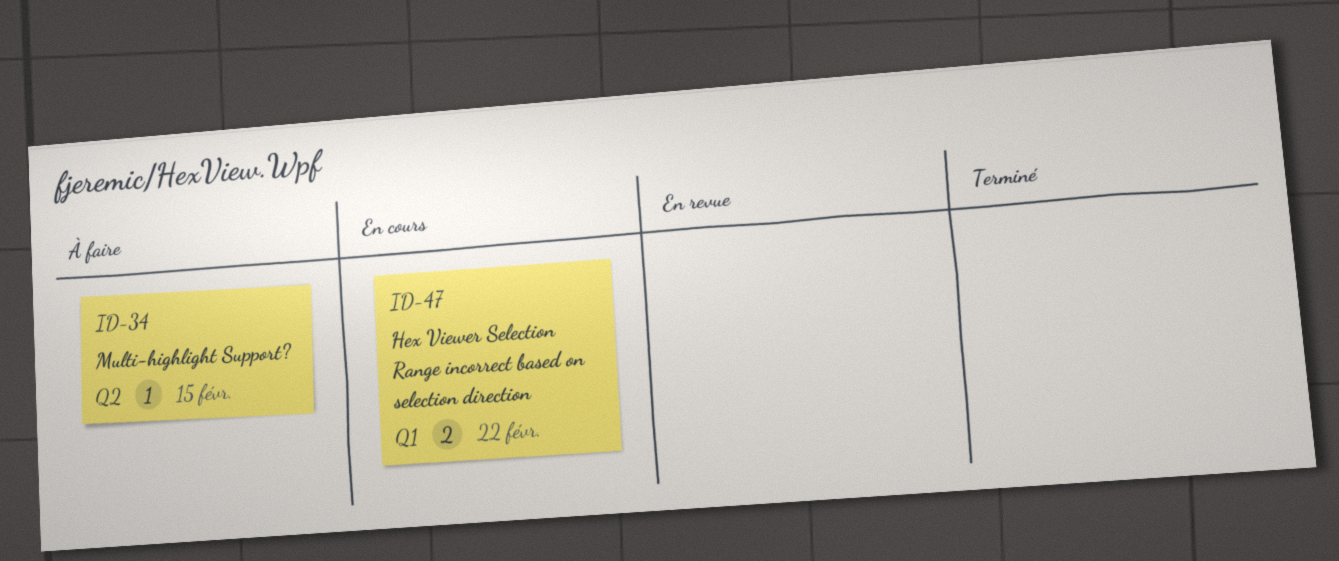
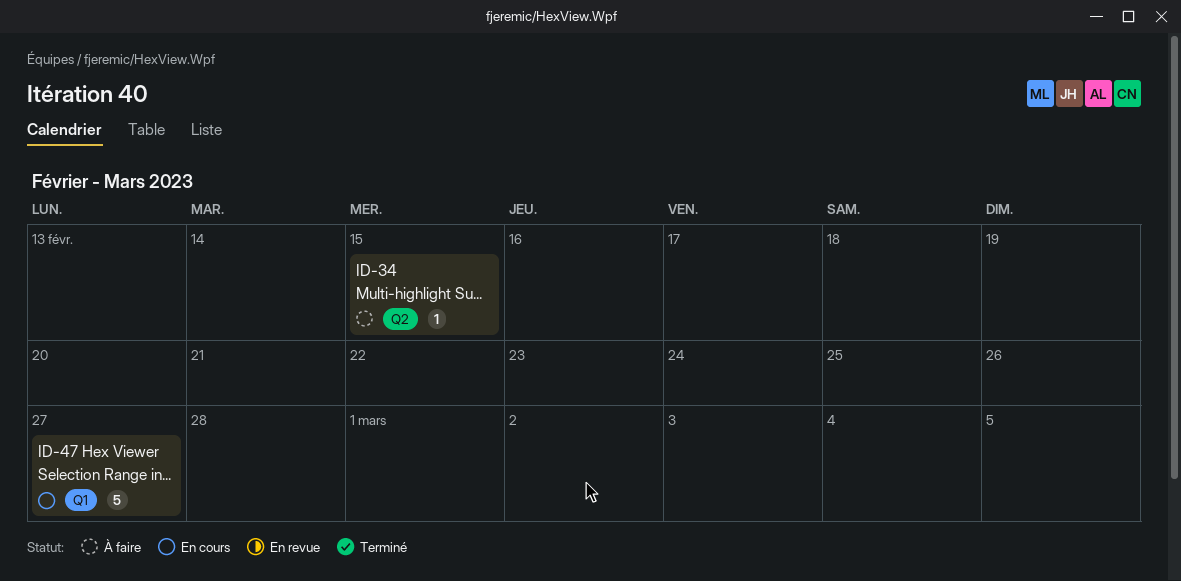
ID-47, estimate: 2 -> 5
ID-47, due: Feb 22 -> Feb 27

